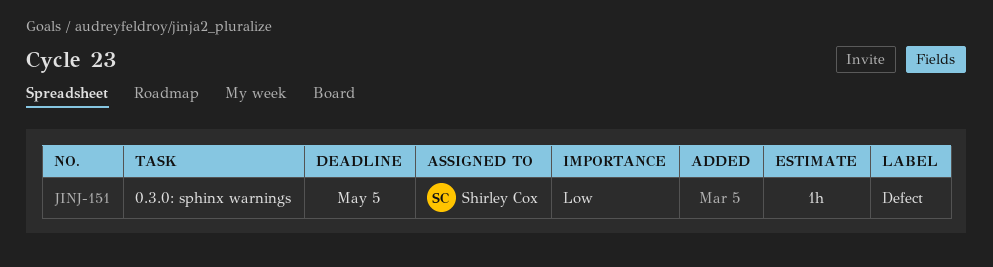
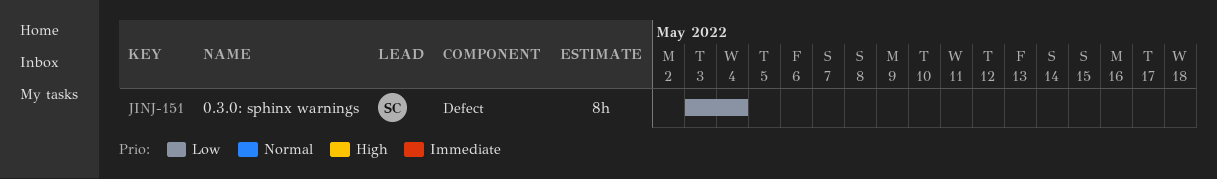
JINJ-151, estimate: 1h -> 8h
JINJ-151, due: May 5 -> May 4

